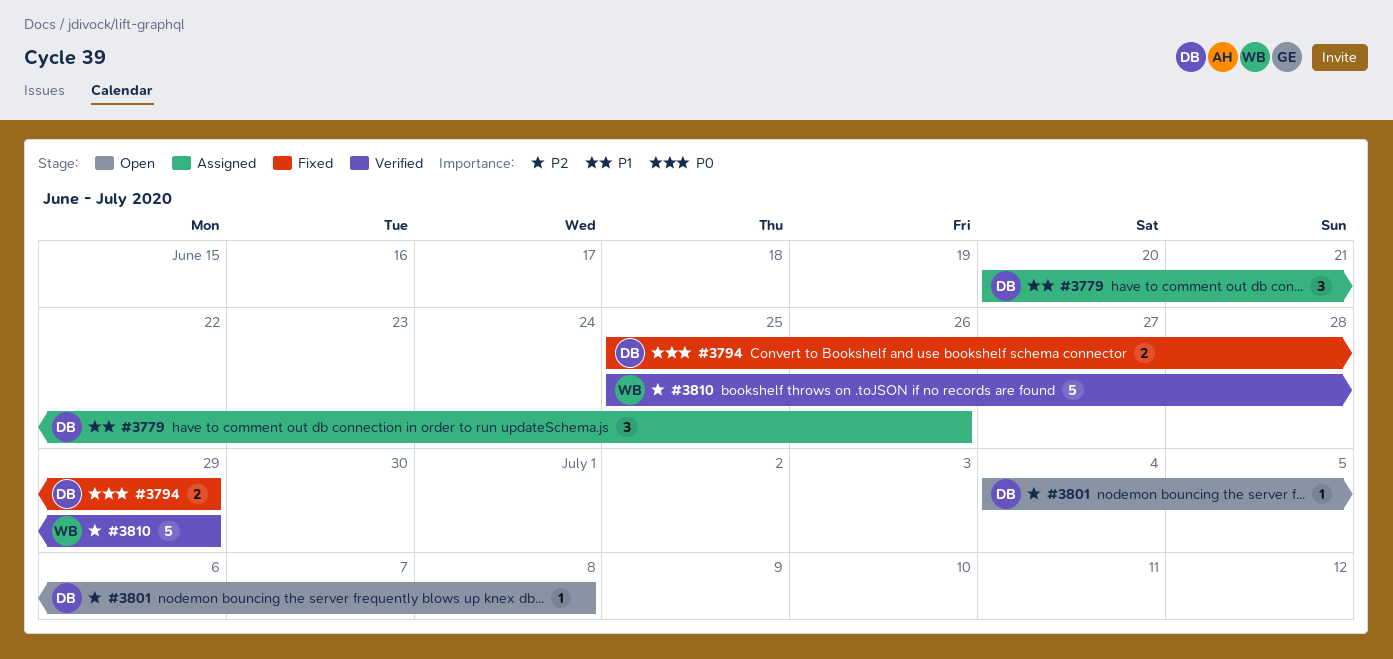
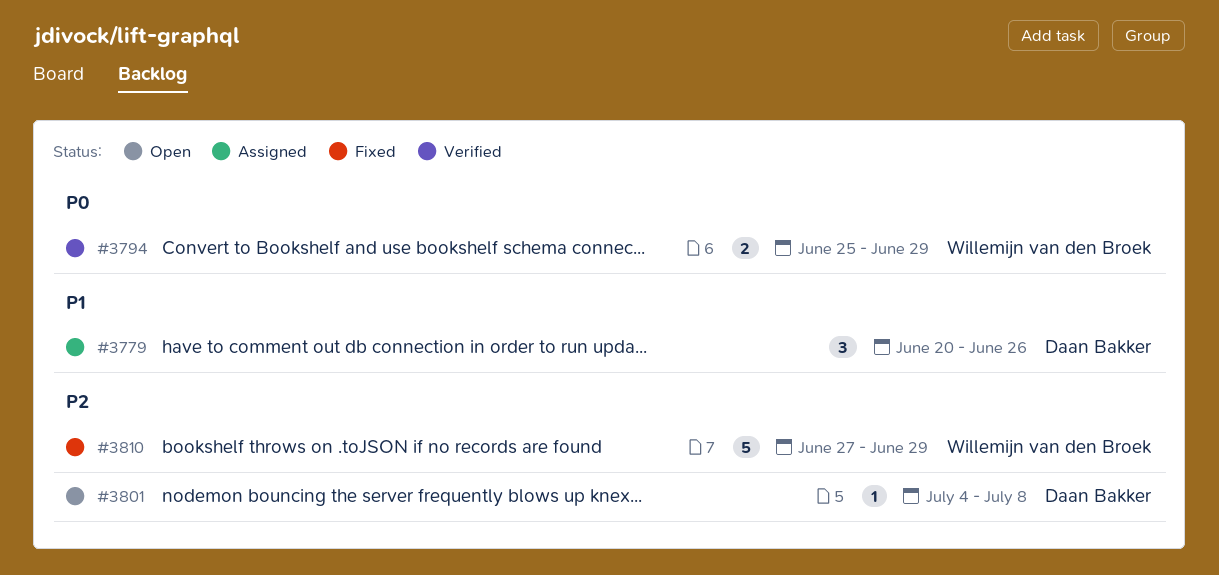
#3794, status: Fixed -> Verified
#3794, owner: Daan Bakker -> Willemijn van den Broek
#3810, status: Verified -> Fixed
#3810, start: Jun 25 -> Jun 27

